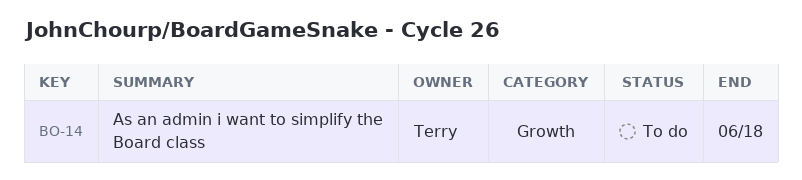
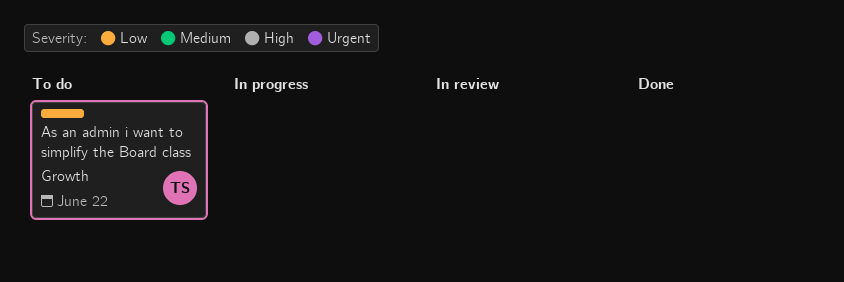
As an admin i want to simplify the Board class, due: Jun 18 -> Jun 22

